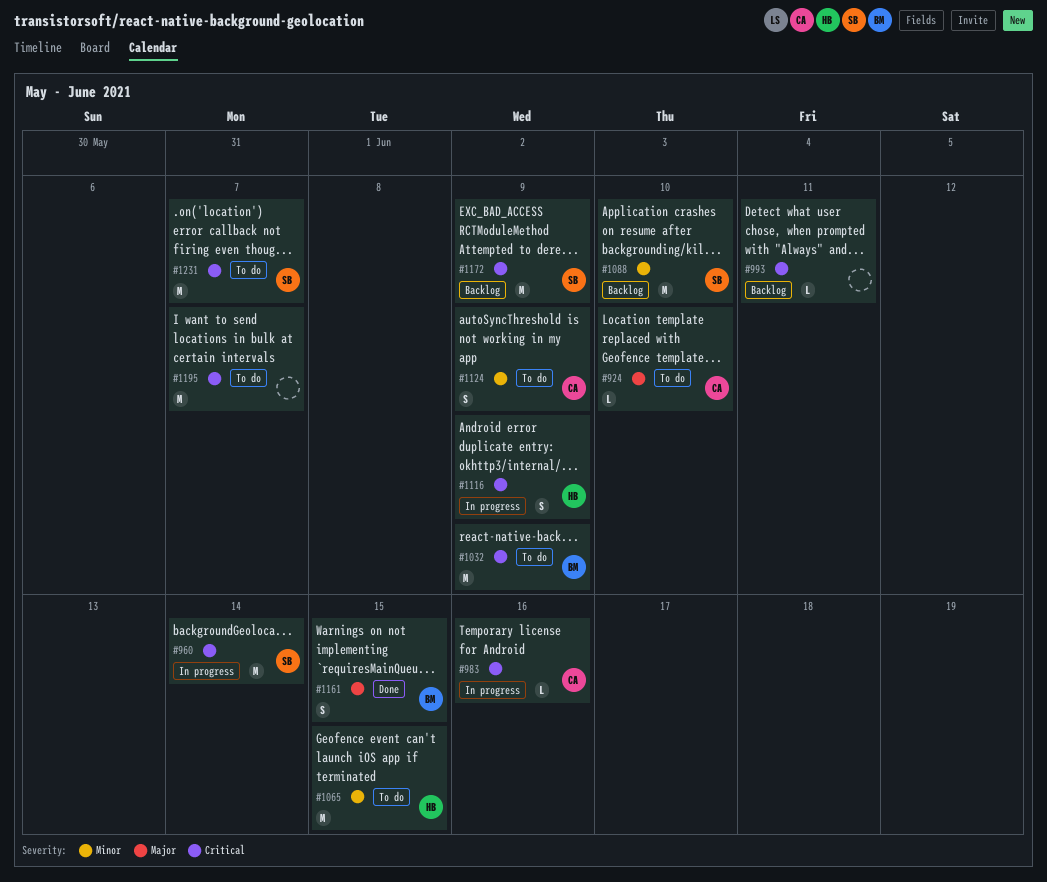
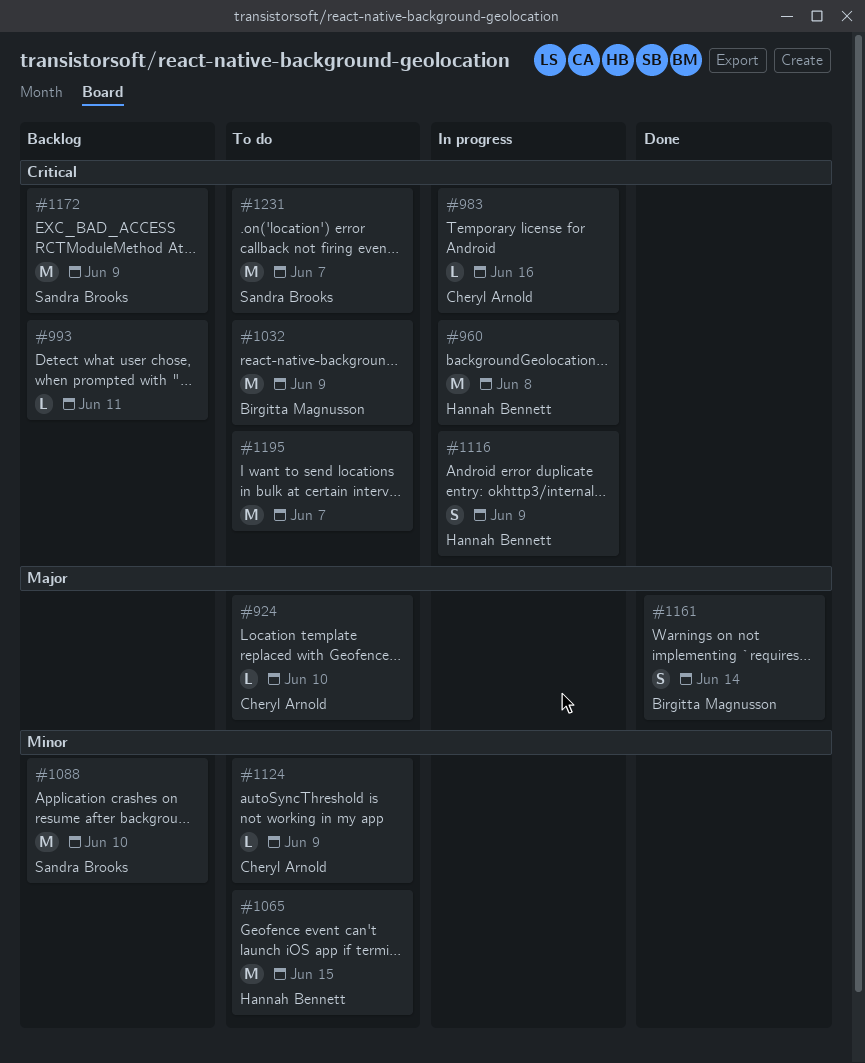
#960, owner: Sandra Brooks -> Hannah Bennett
#960, due: Jun 14 -> Jun 8
#1124, estimate: S -> L
#1161, due: Jun 15 -> Jun 14

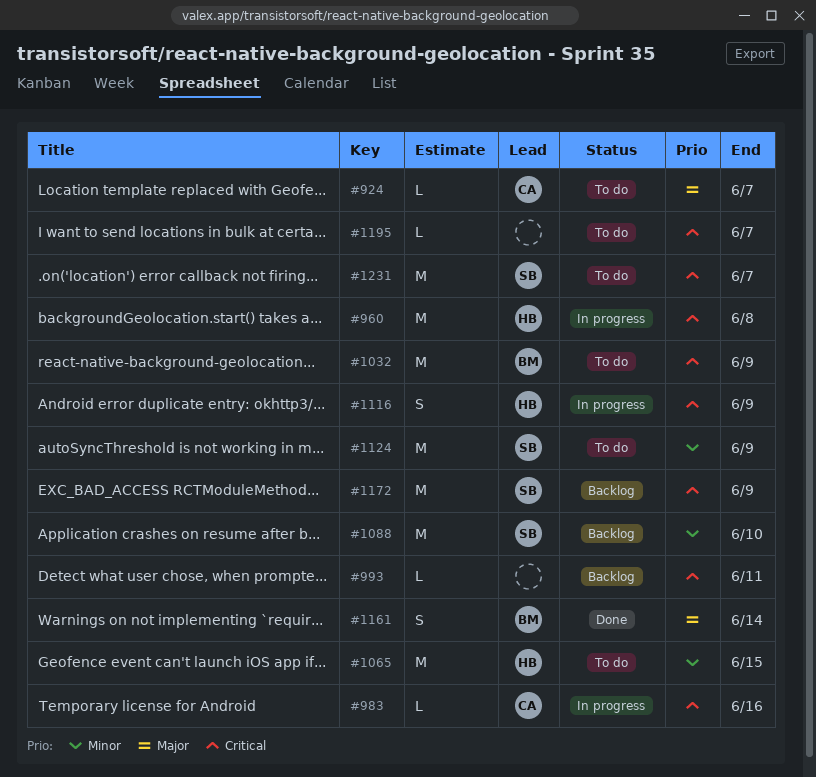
#924, due: Jun 10 -> Jun 7
#1124, owner: Cheryl Arnold -> Sandra Brooks
#1124, estimate: L -> M
#1195, estimate: M -> L

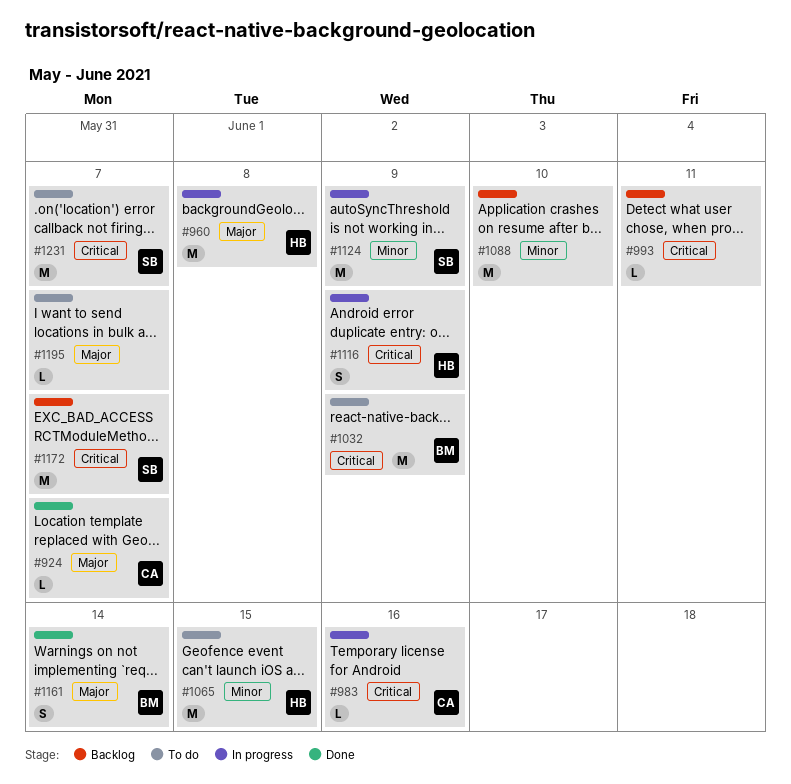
#924, status: To do -> Done
#960, priority: Critical -> Major
#1088, owner: SB -> none
#1124, status: To do -> In progress
#1172, due: Jun 9 -> Jun 7
#1195, priority: Critical -> Major

